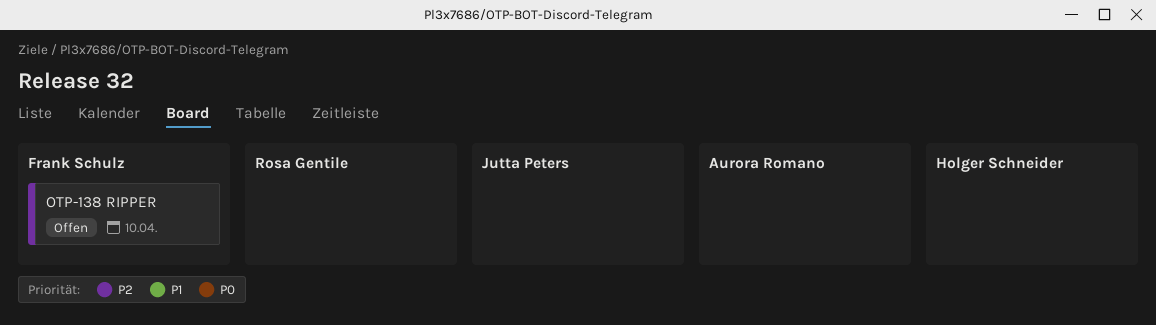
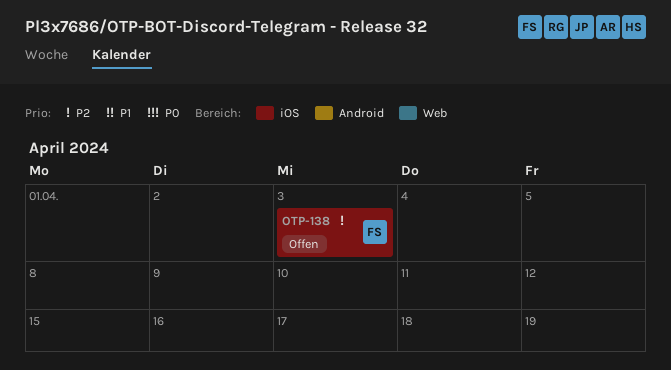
OTP-138, due: Apr 10 -> Apr 3

